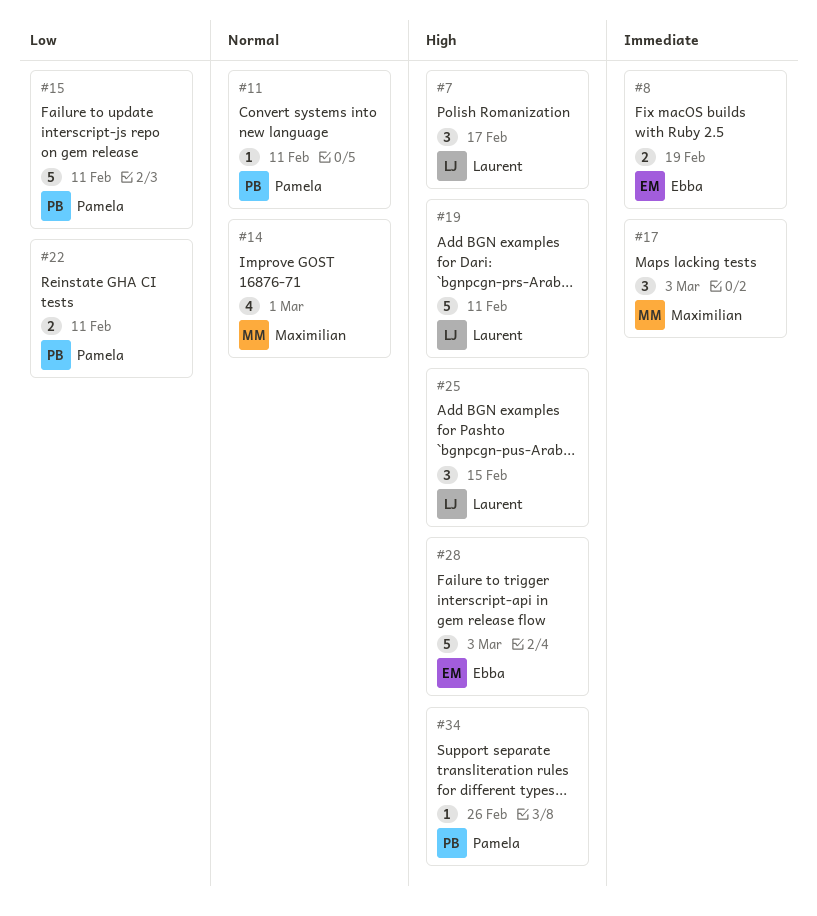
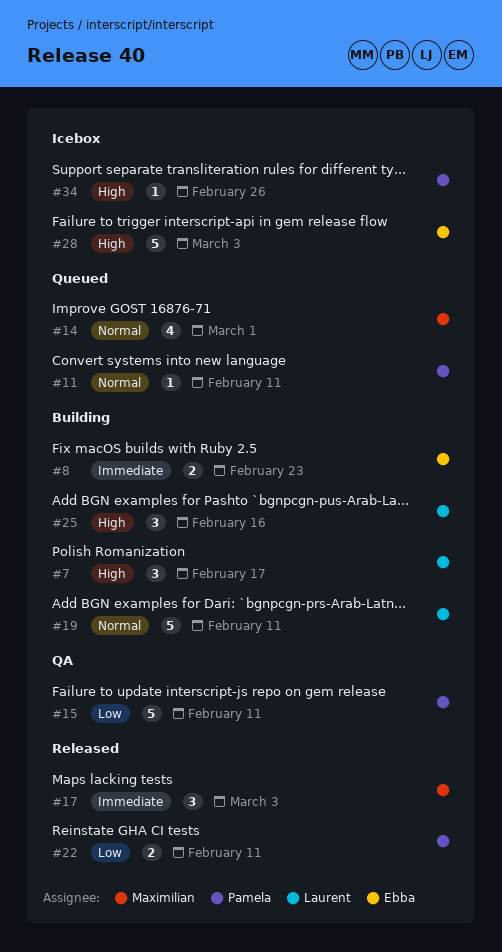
#8, due: Feb 19 -> Feb 23
#19, priority: High -> Normal
#25, due: Feb 15 -> Feb 16

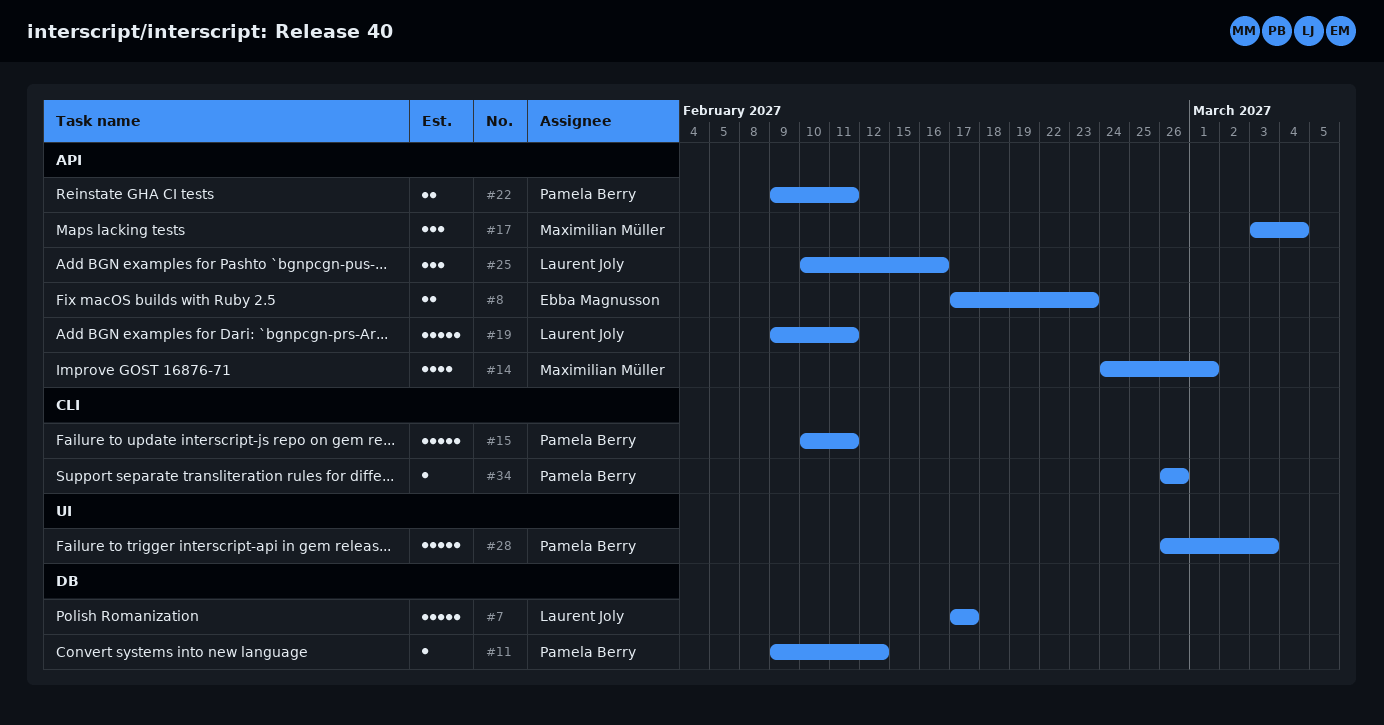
#7, estimate: 3 -> 5
#11, due: Feb 11 -> Feb 12
#17, due: Mar 3 -> Mar 4
#28, owner: Ebba Magnusson -> Pamela Berry

